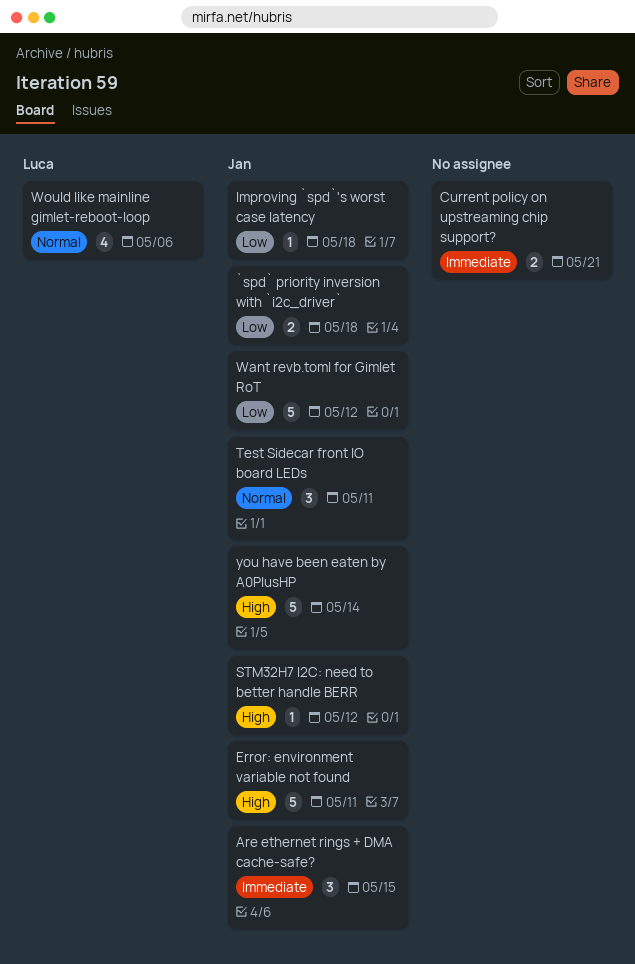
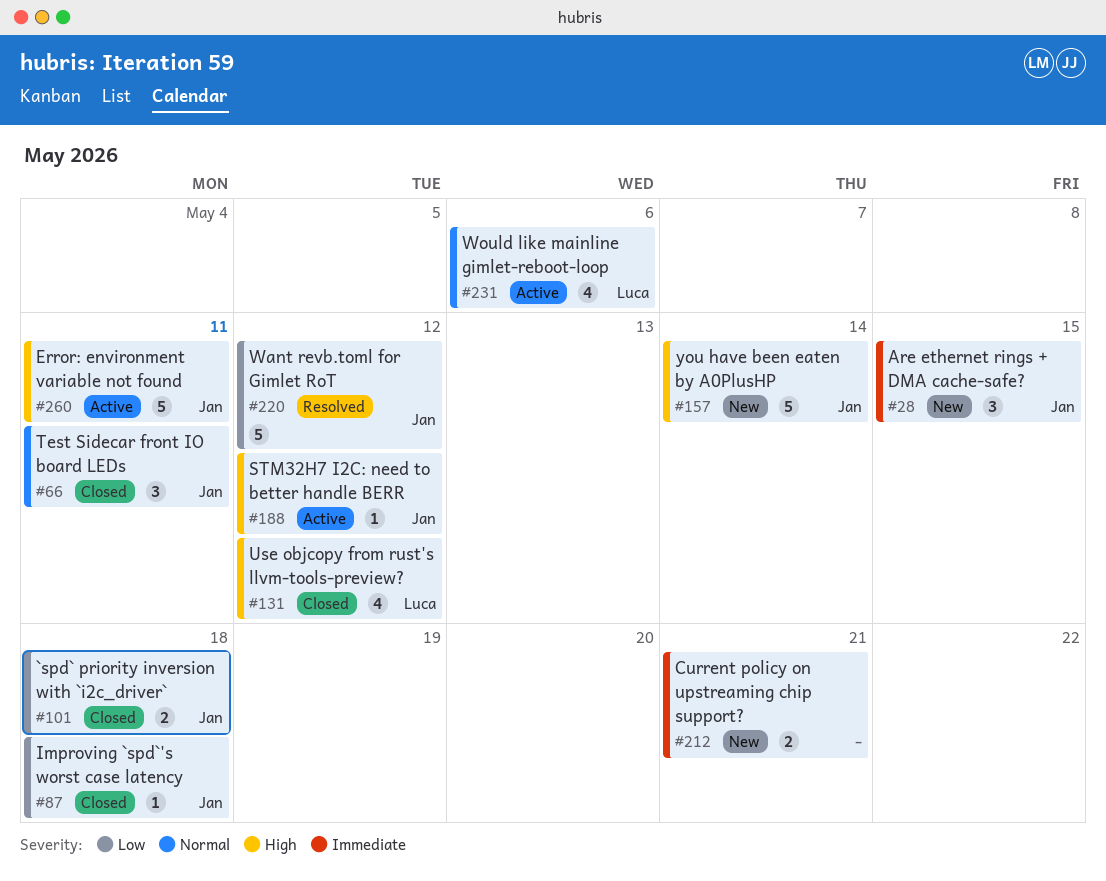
Use objcopy from rust's llvm-tools-preview?: none -> present

